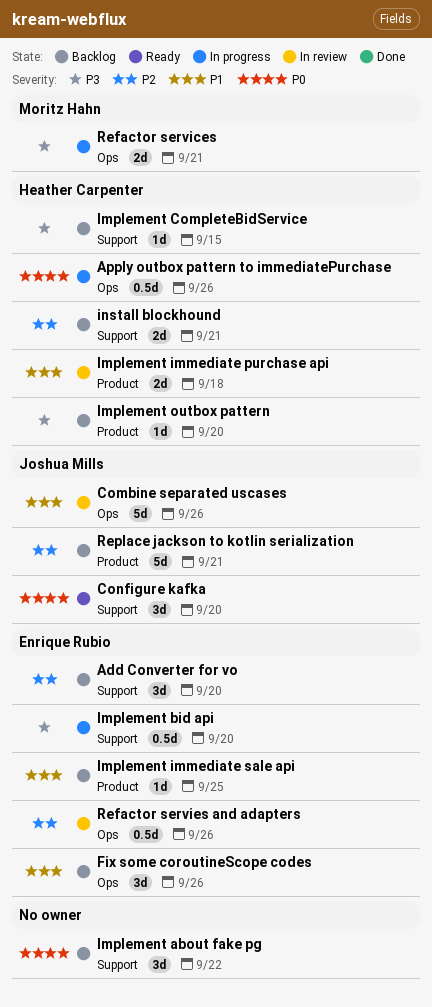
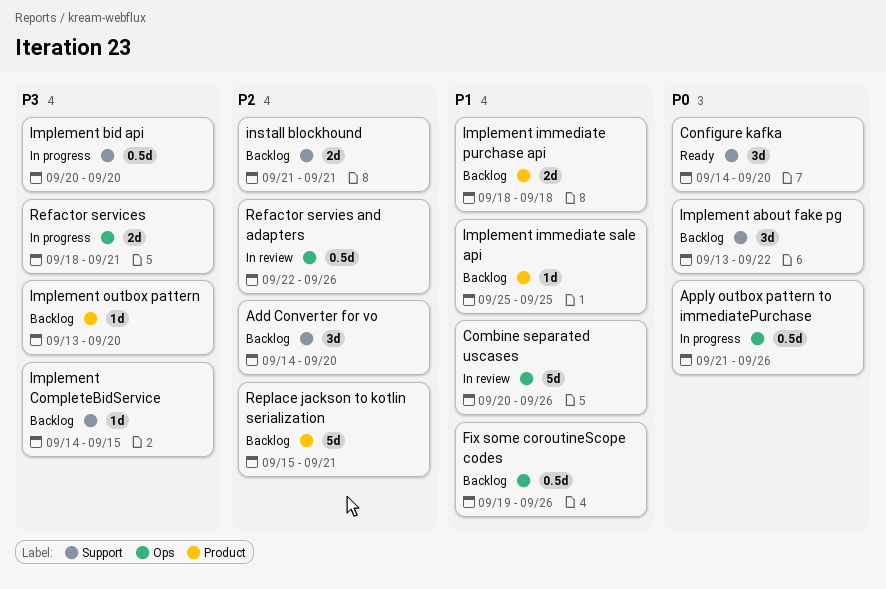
Fix some coroutineScope codes, estimate: 3d -> 0.5d
Implement immediate purchase api, status: In review -> Backlog

